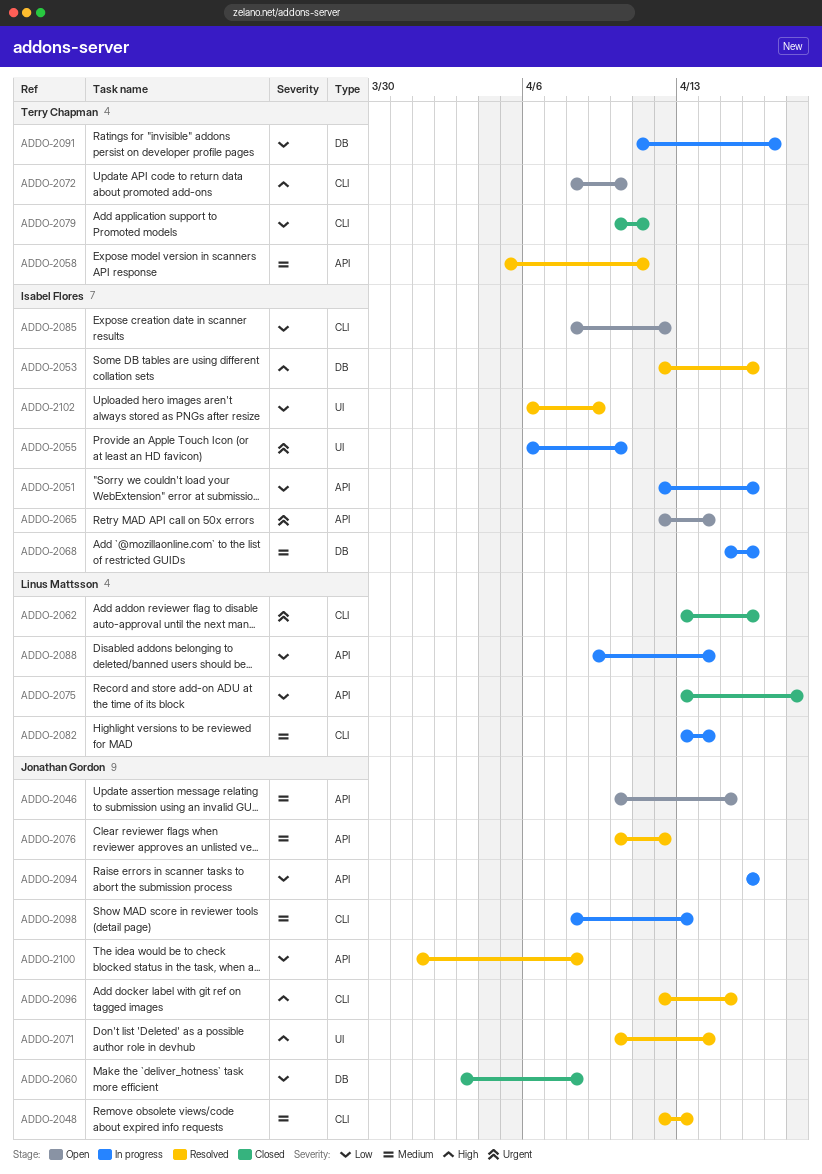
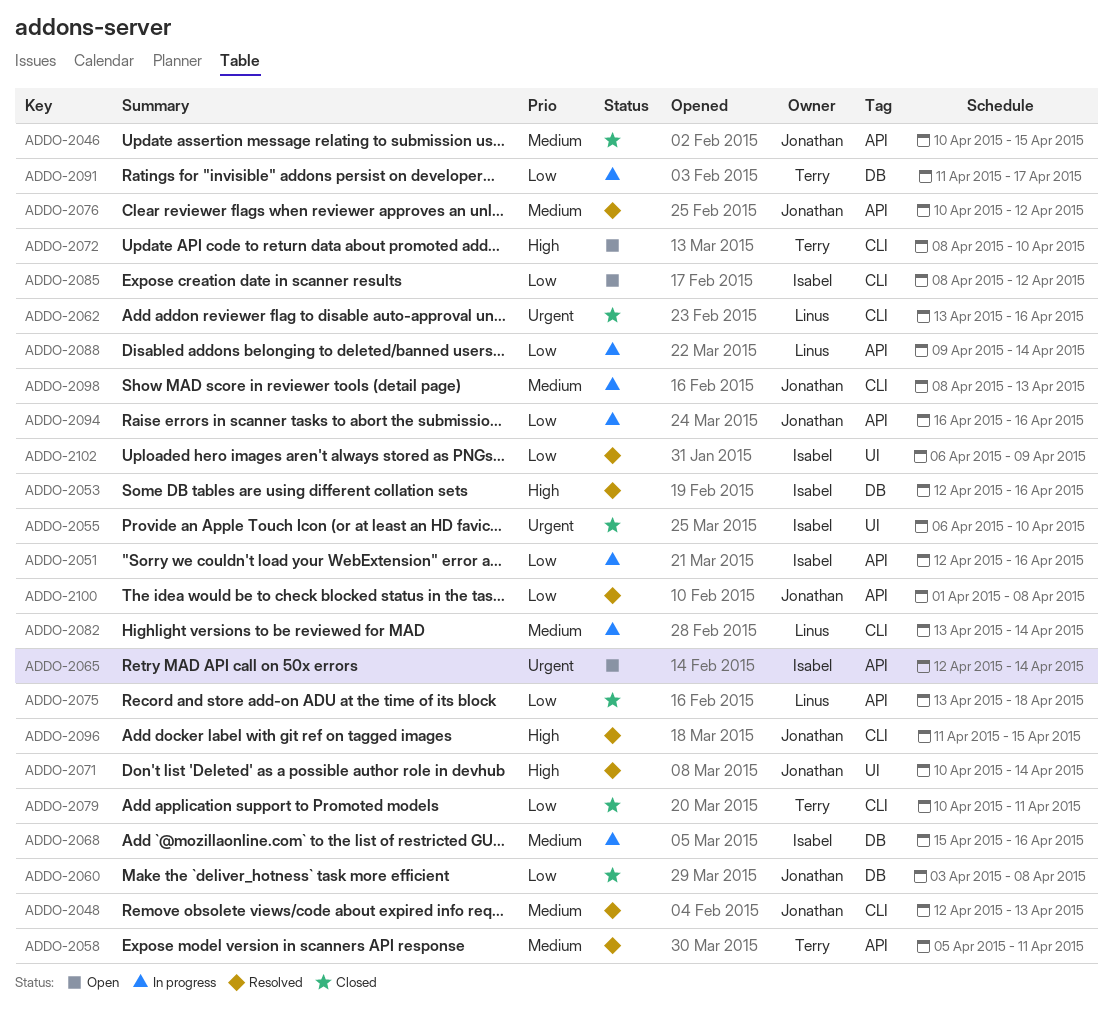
ADDO-2046, status: Open -> Closed
ADDO-2055, status: In progress -> Closed
ADDO-2096, start: Apr 12 -> Apr 11

